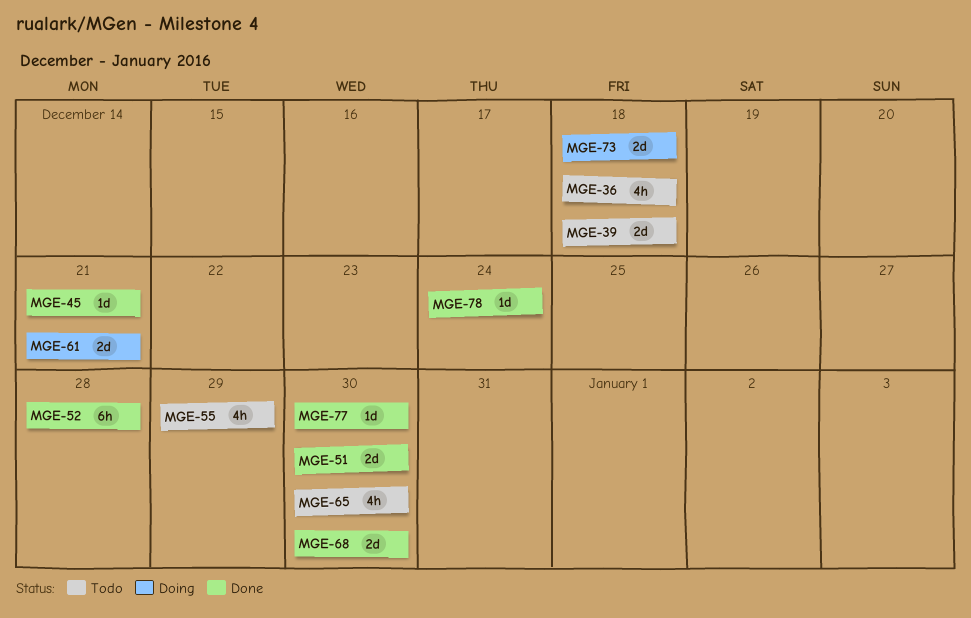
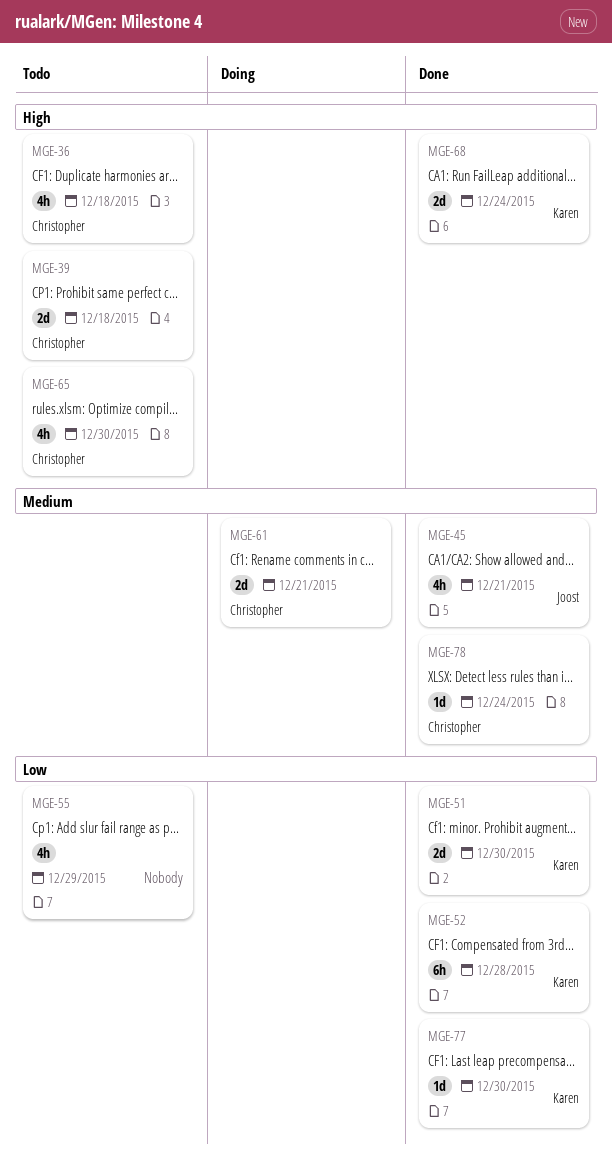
MGE-45, estimate: 1d -> 4h
MGE-68, due: Dec 30 -> Dec 24
MGE-73: present -> none

